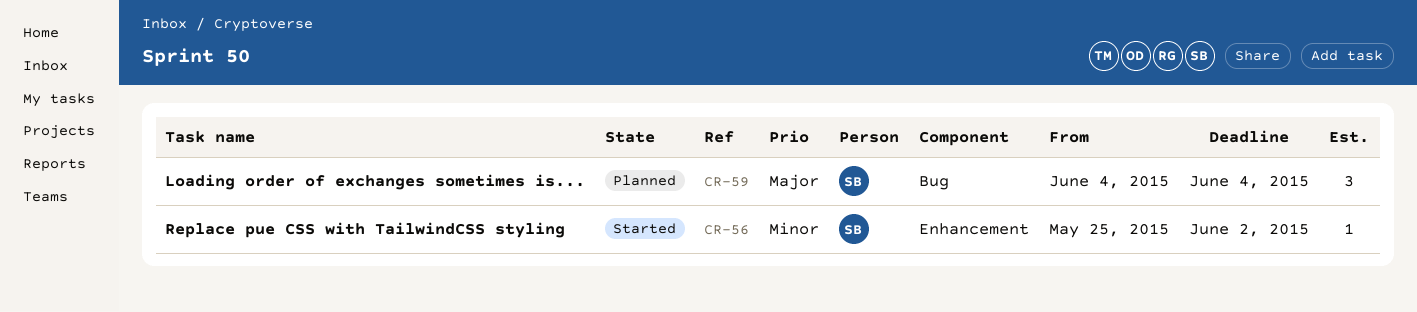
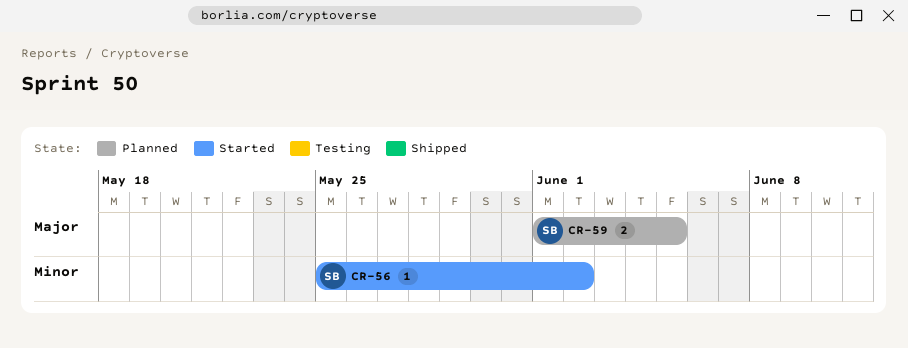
CR-59, estimate: 3 -> 2
CR-59, start: Jun 4 -> Jun 1
CR-59, due: Jun 4 -> Jun 5

